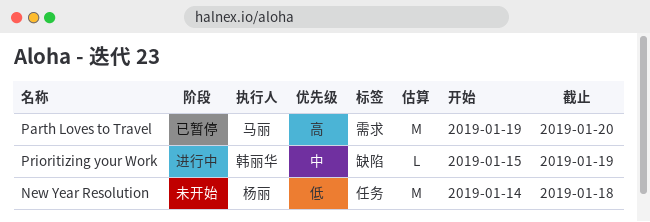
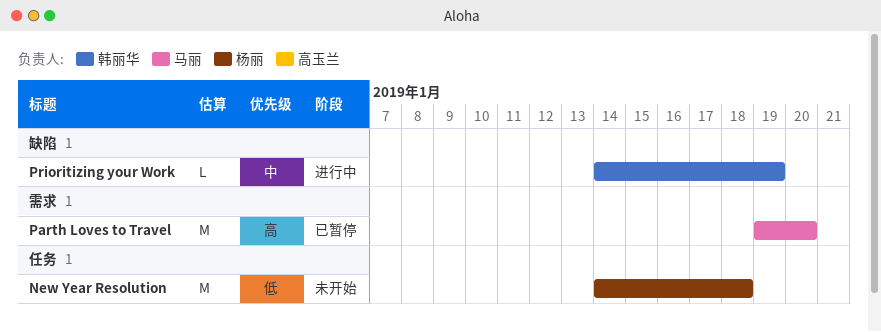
Prioritizing your Work, start: Jan 15 -> Jan 14

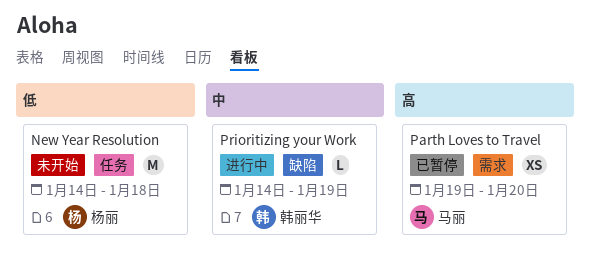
Parth Loves to Travel, estimate: M -> XS

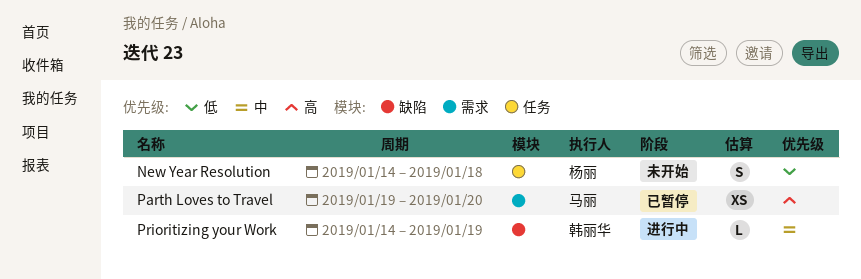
New Year Resolution, estimate: M -> S

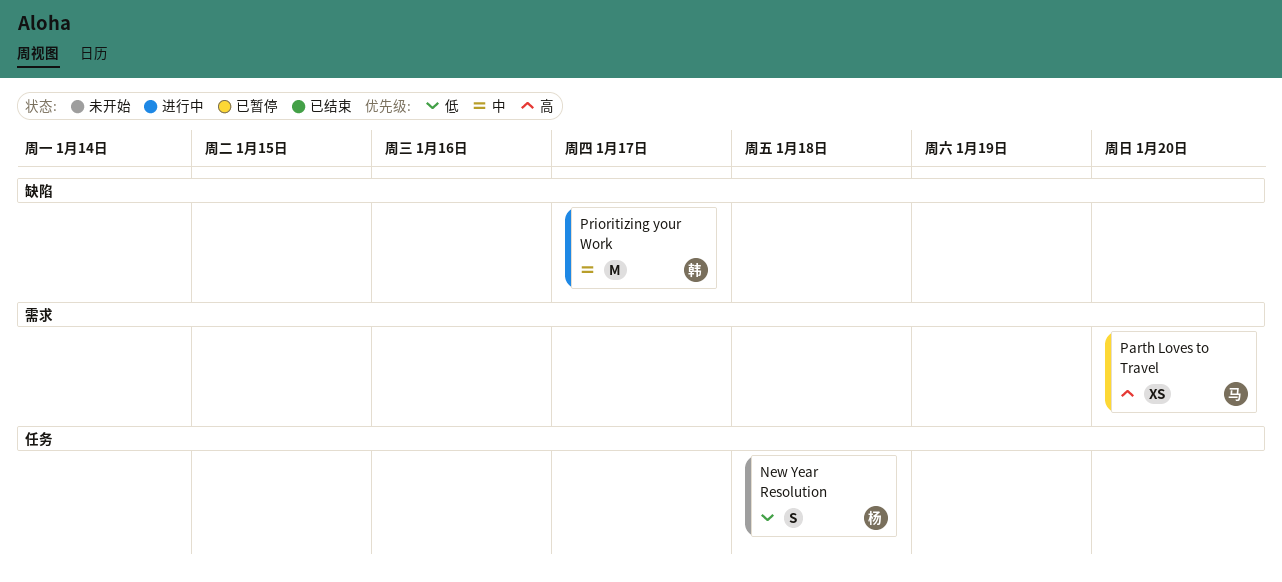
Prioritizing your Work, estimate: L -> M
Prioritizing your Work, due: Jan 19 -> Jan 17

